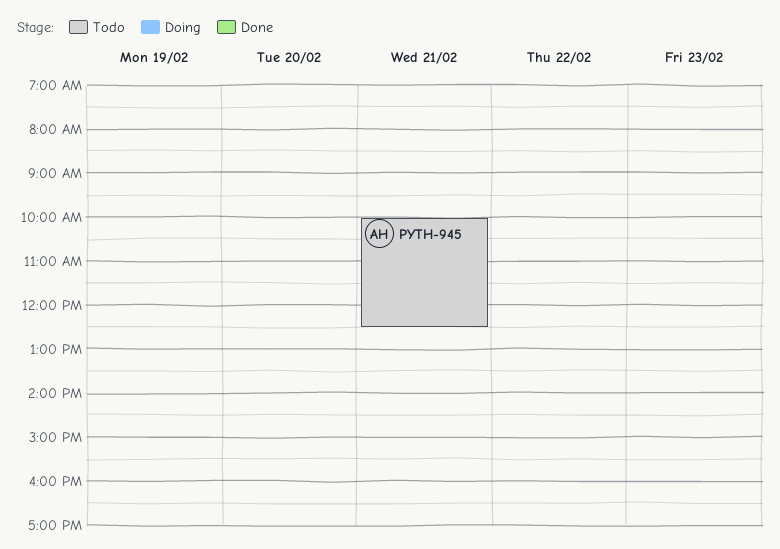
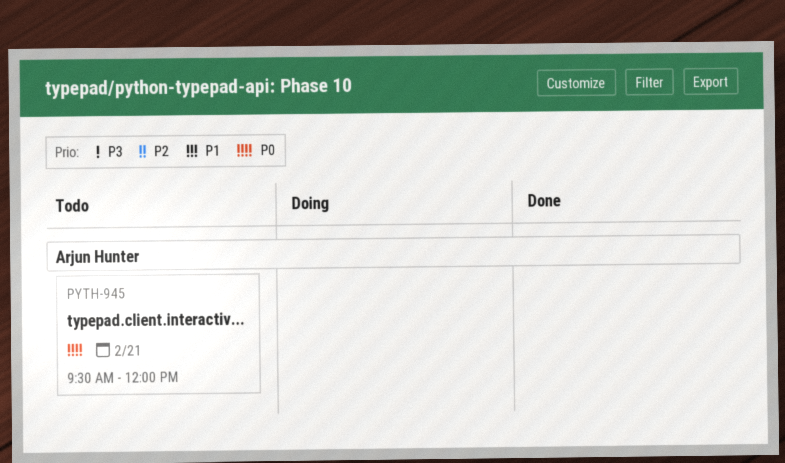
PYTH-945, begins: 10:00 -> 09:30
PYTH-945, ends: 12:30 -> 12:00

